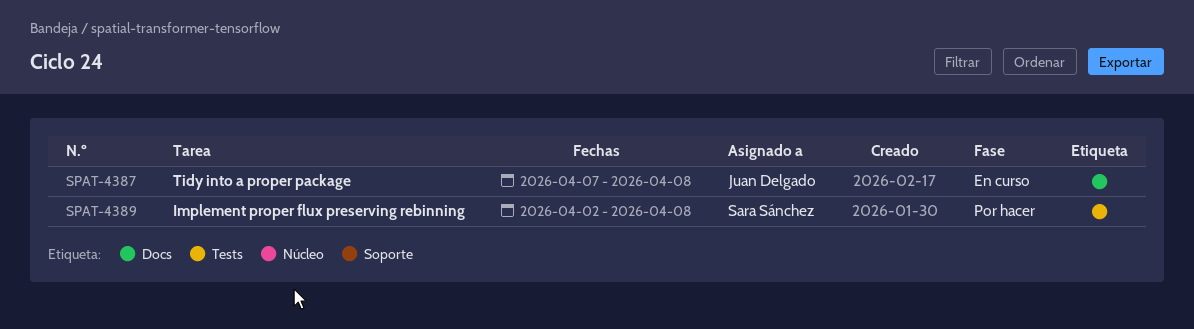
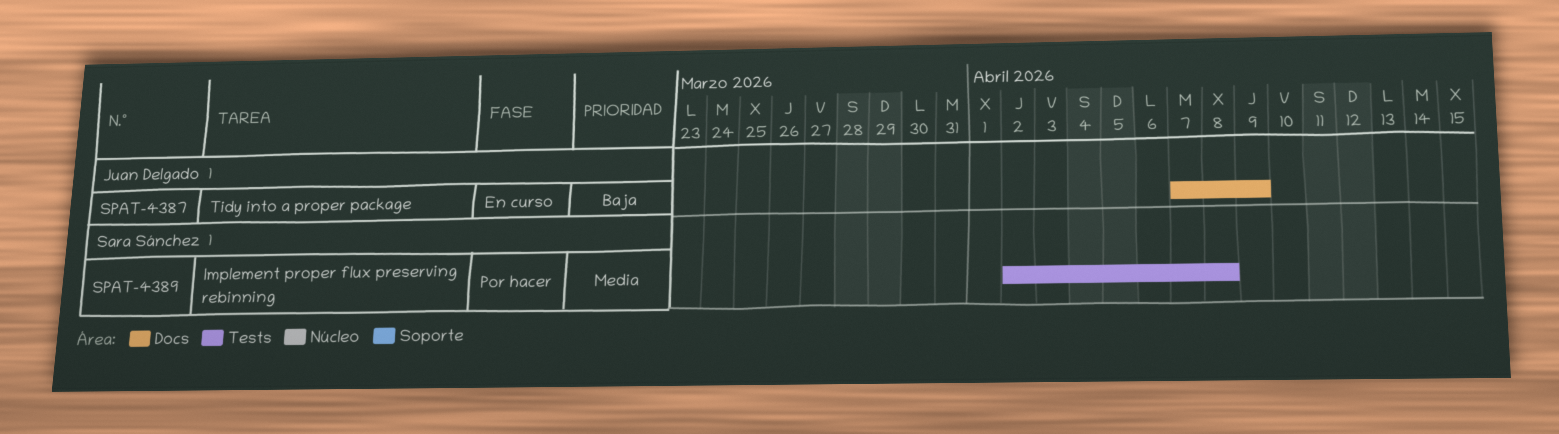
SPAT-4387, due: Apr 8 -> Apr 9

